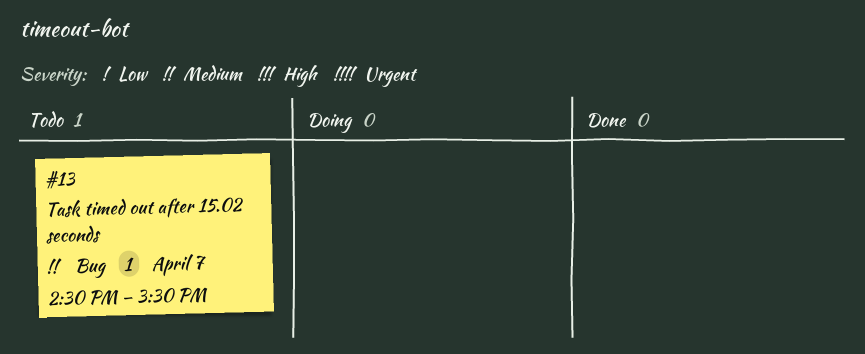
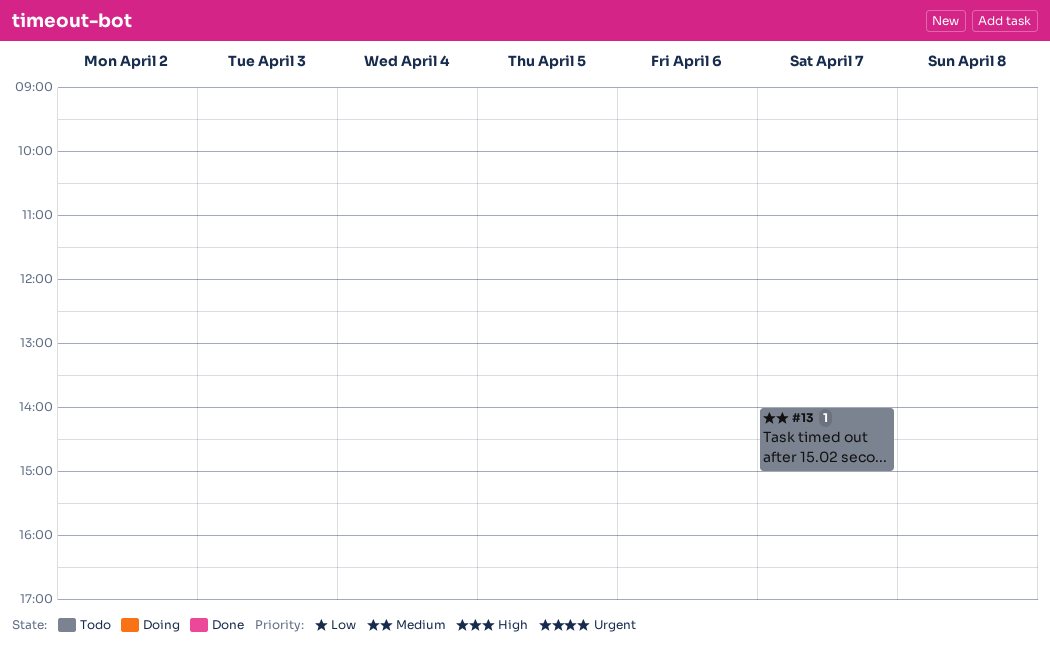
#13, begins: 14:30 -> 14:00
#13, ends: 15:30 -> 15:00

